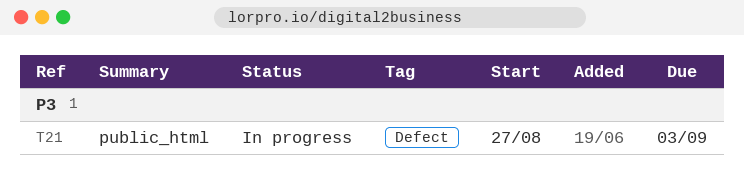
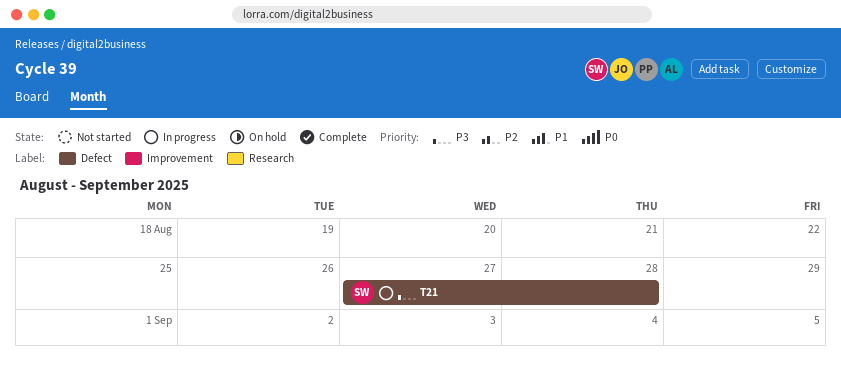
T21, due: Sep 3 -> Aug 28

